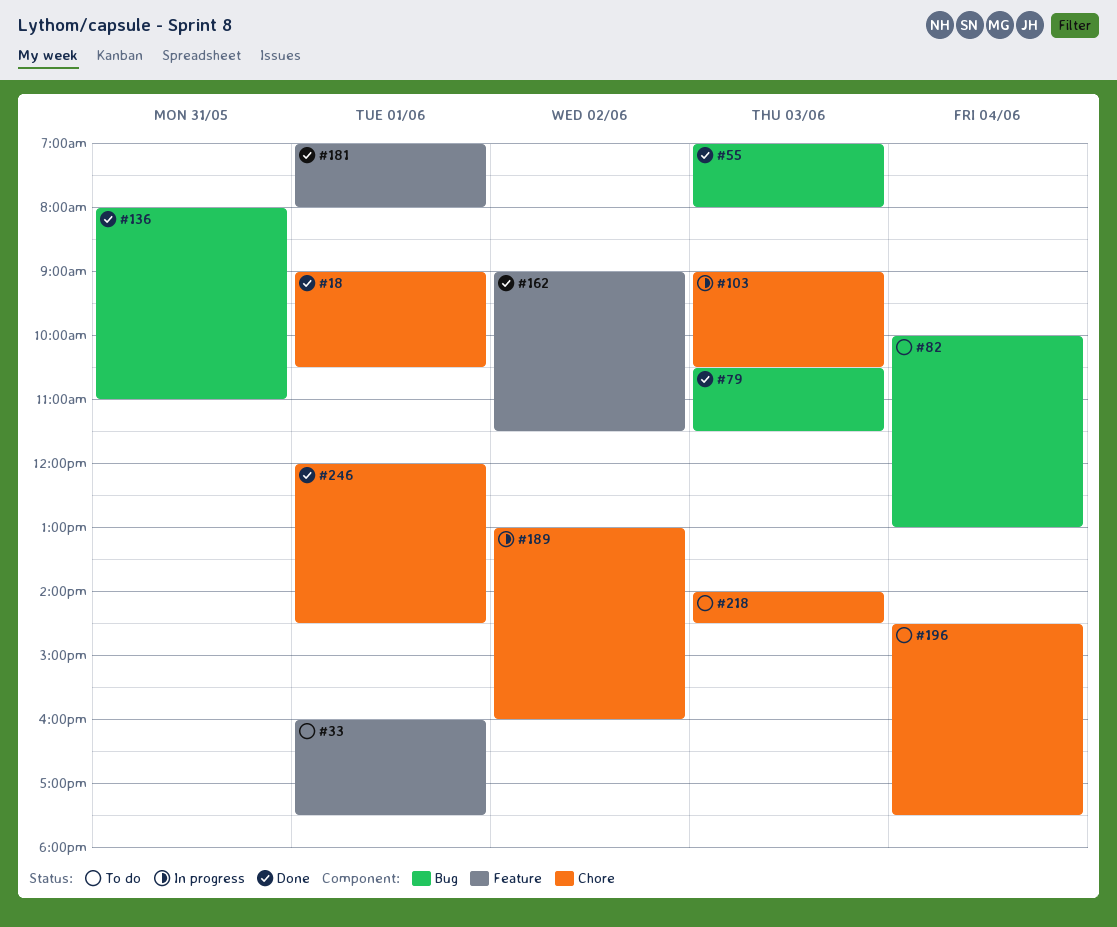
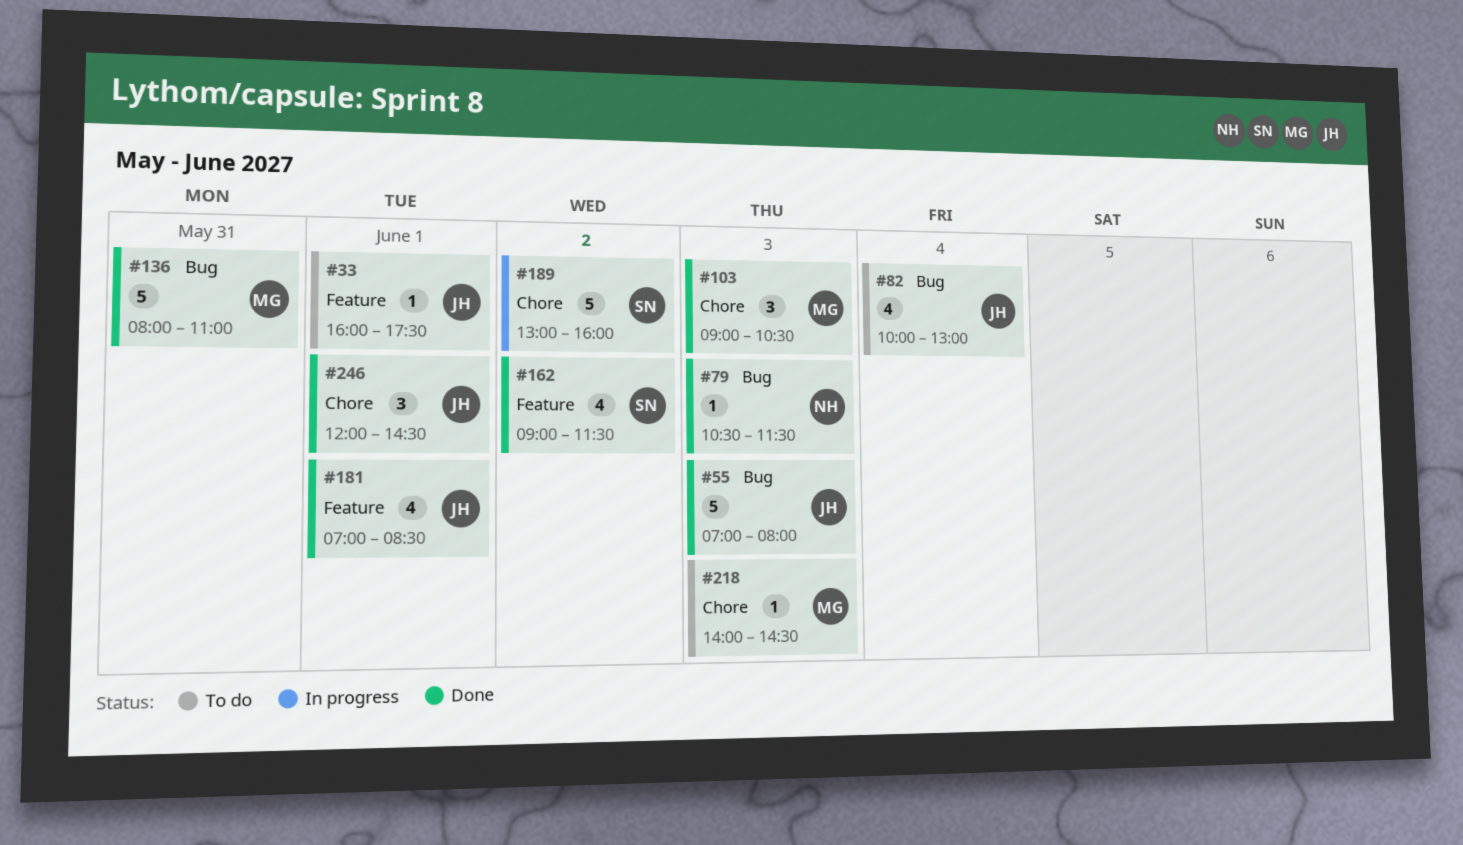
#18: present -> none
#103, status: In progress -> Done
#181, ends: 08:00 -> 08:30
#196: present -> none

